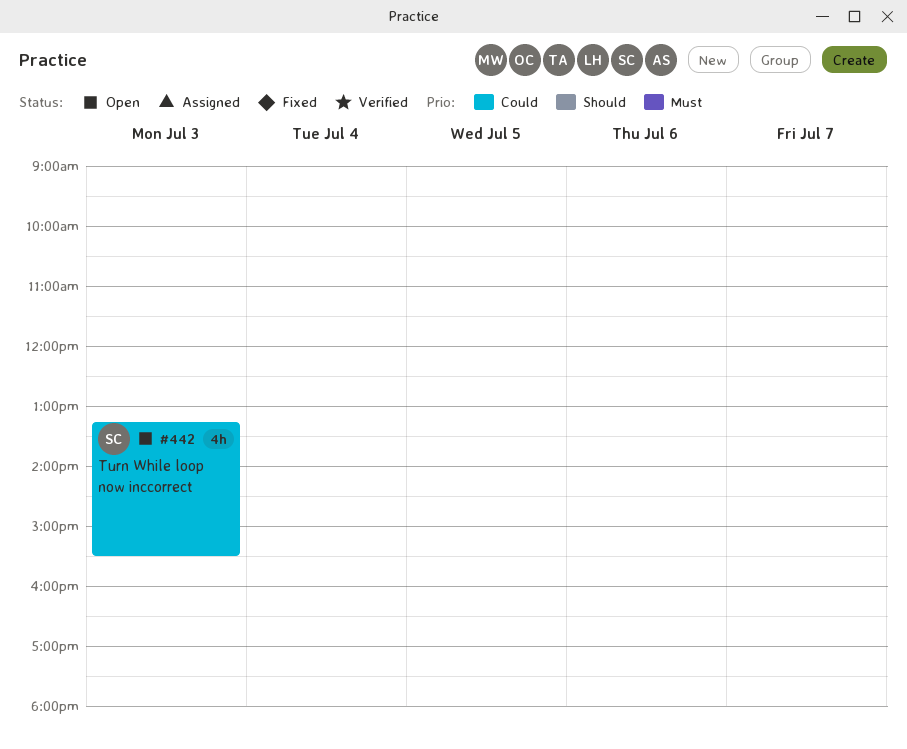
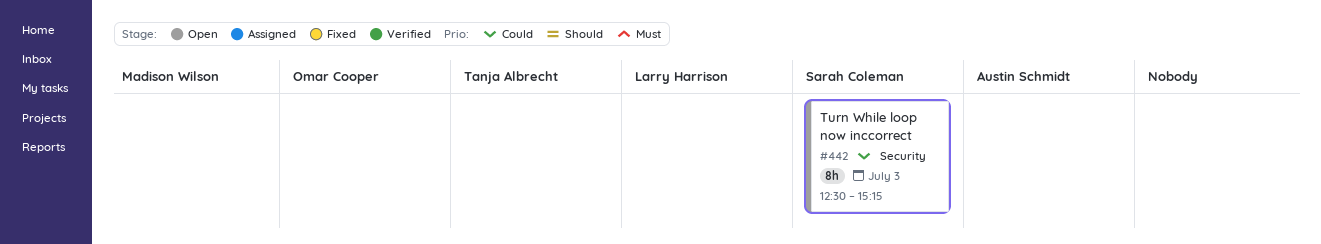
#442, estimate: 4h -> 8h
#442, begins: 13:15 -> 12:30
#442, ends: 15:30 -> 15:15

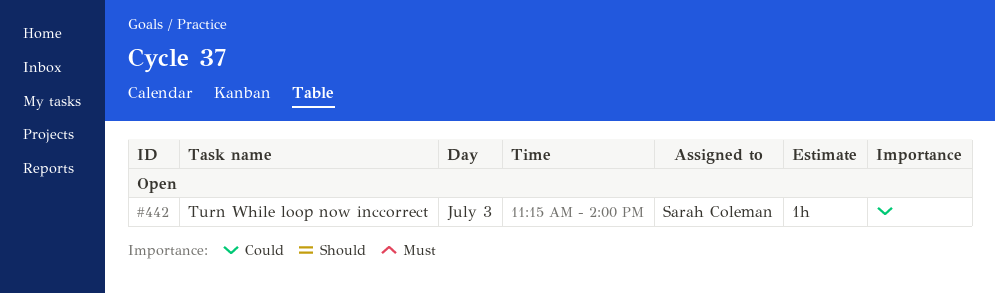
#442, estimate: 8h -> 1h
#442, begins: 12:30 -> 11:15
#442, ends: 15:15 -> 14:00

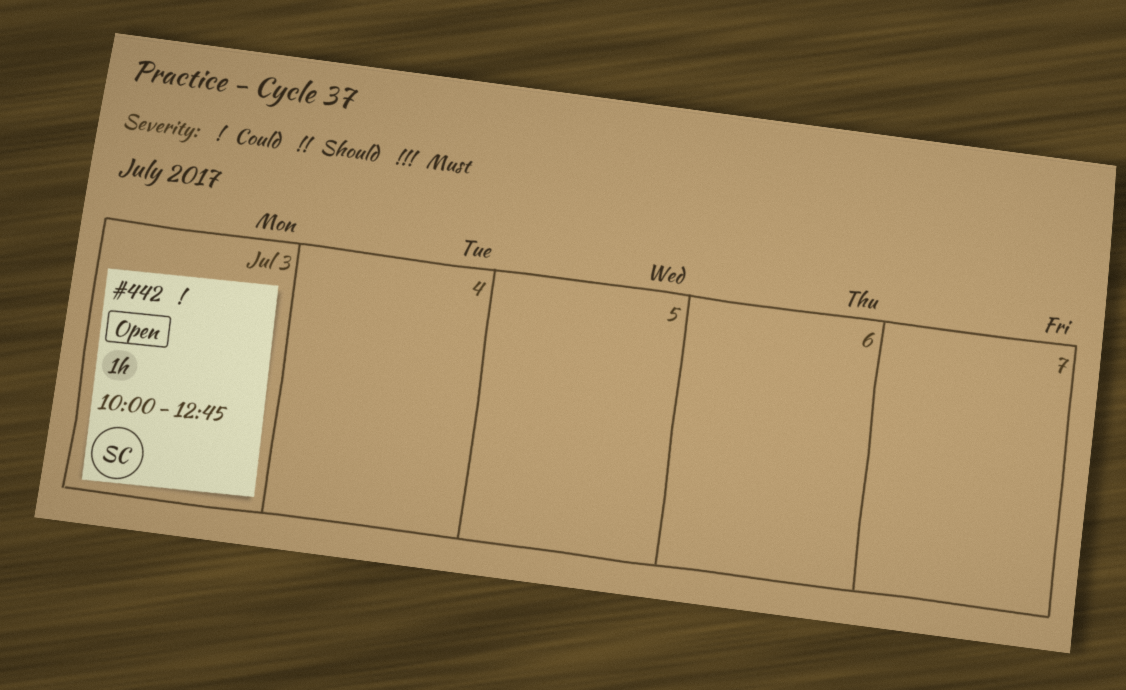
#442, begins: 11:15 -> 10:00
#442, ends: 14:00 -> 12:45

